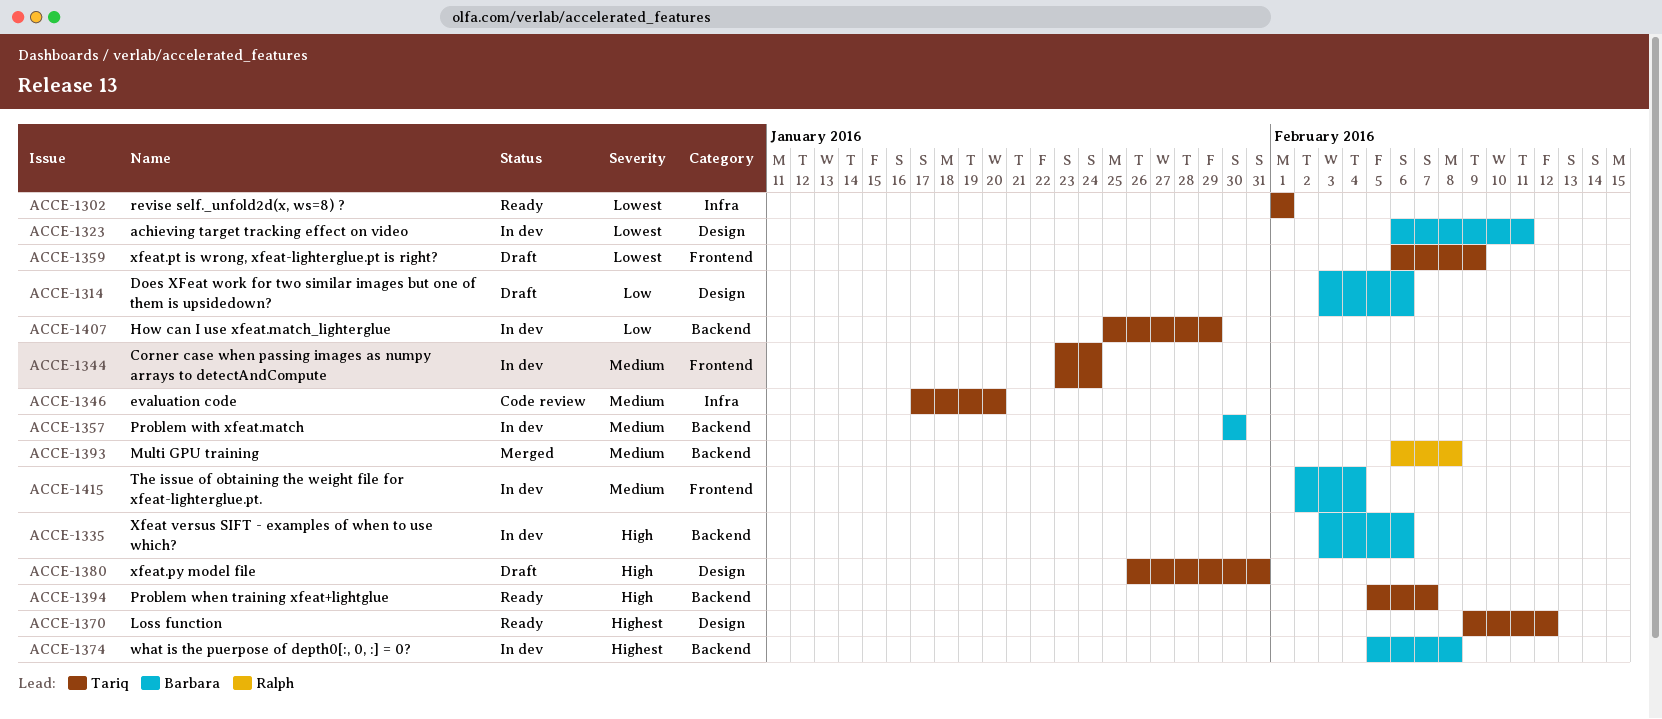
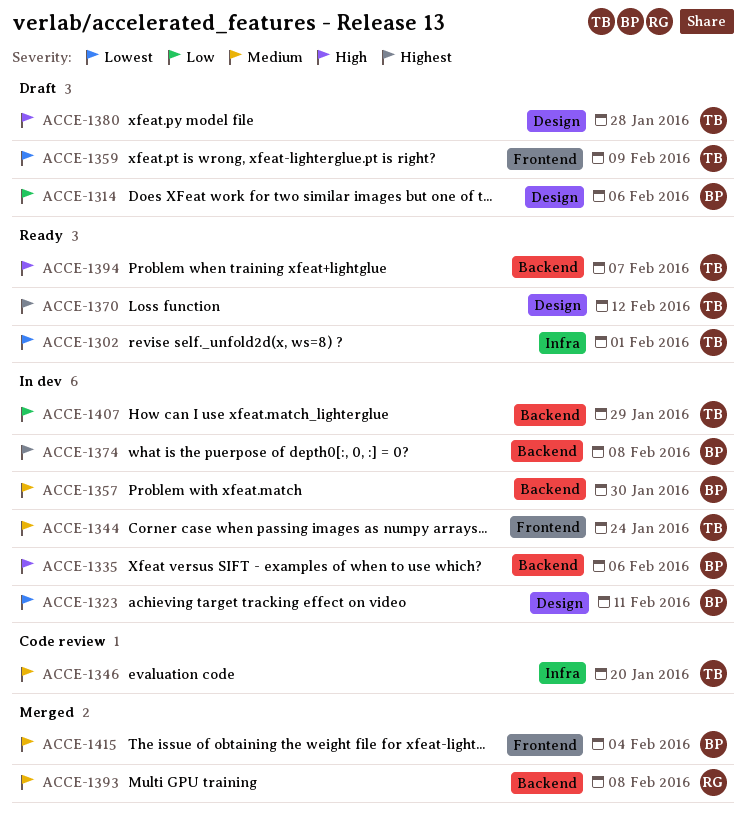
ACCE-1380, due: Jan 31 -> Jan 28
ACCE-1415, status: In dev -> Merged

